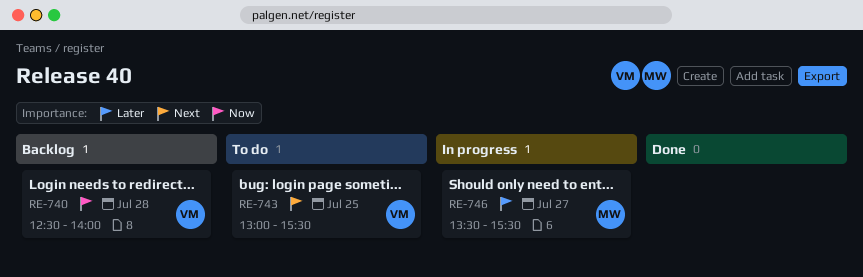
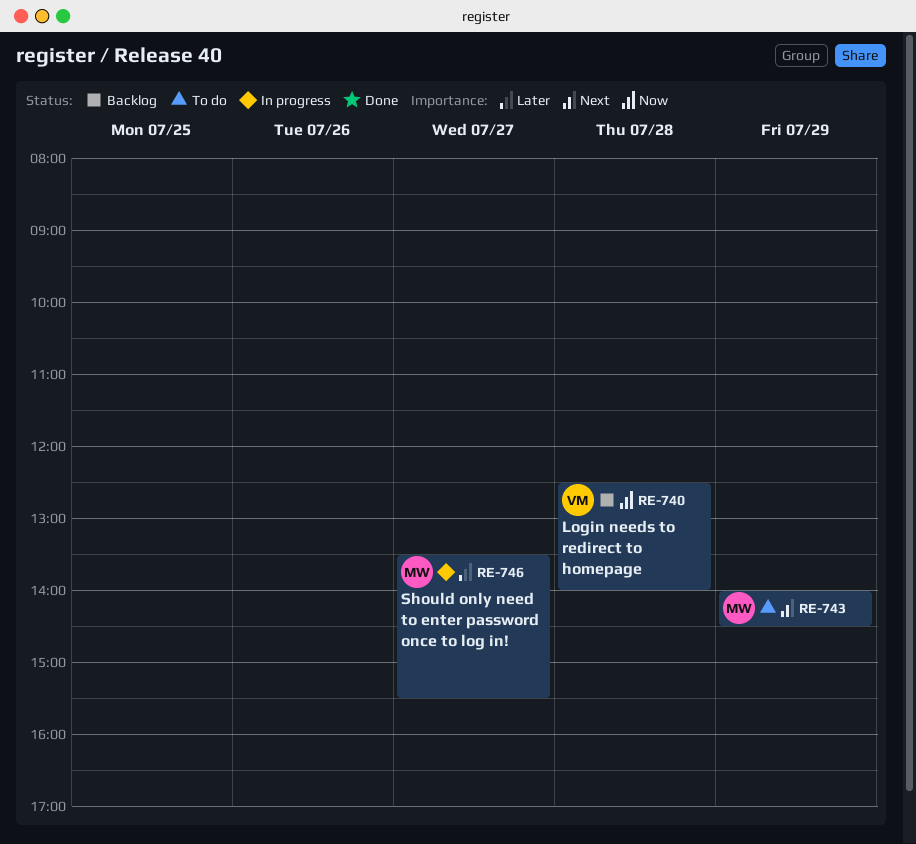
RE-743, owner: VM -> MW
RE-743, day: Jul 25 -> Jul 29
RE-743, begins: 13:00 -> 14:00
RE-743, ends: 15:30 -> 14:30

